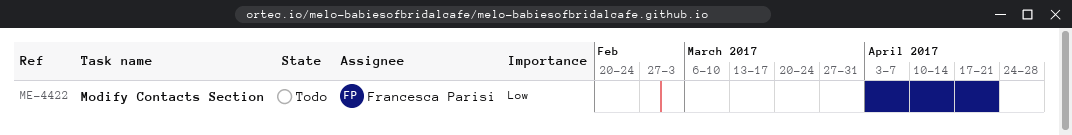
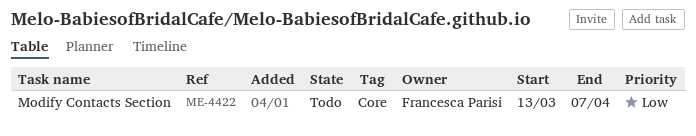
ME-4422, start: Apr 3 -> Mar 13
ME-4422, due: Apr 21 -> Apr 7

